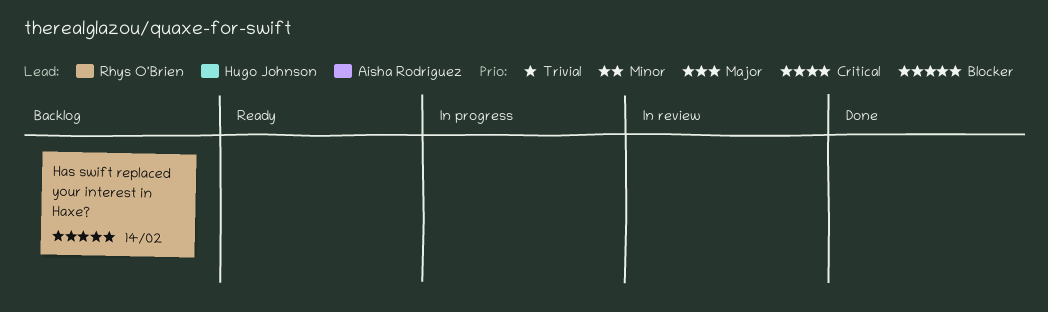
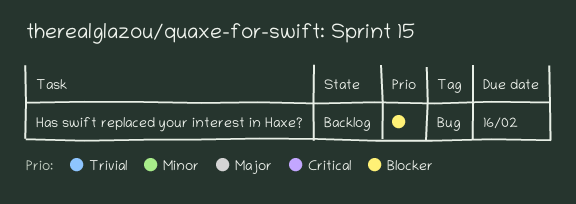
Has swift replaced your interest in Haxe?, due: Feb 14 -> Feb 16

